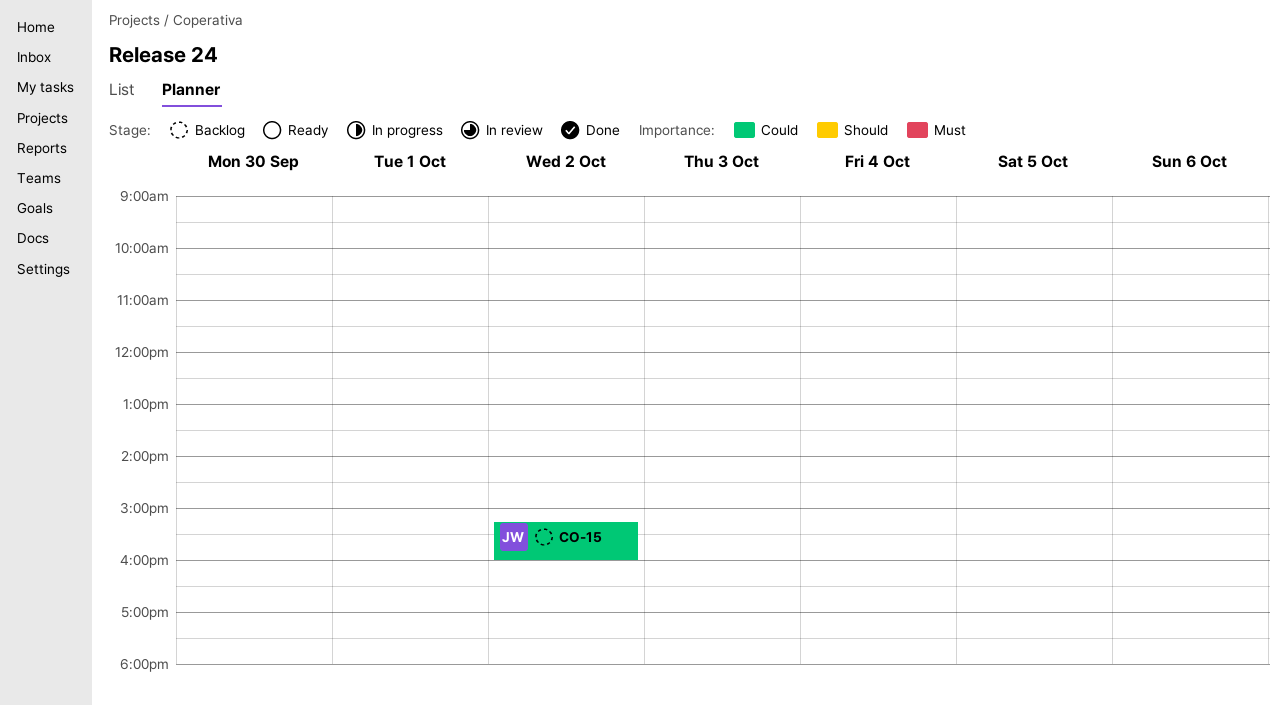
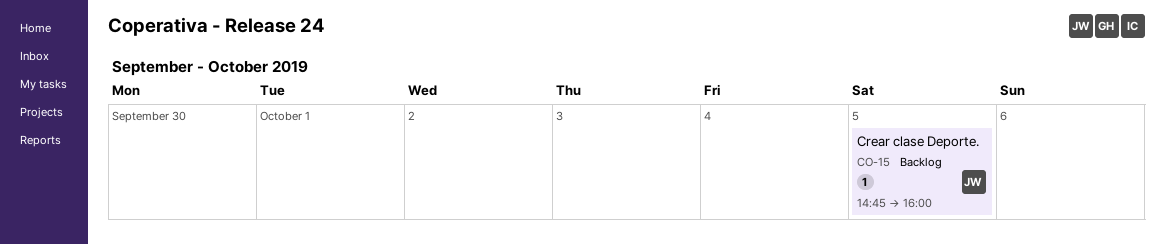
CO-15, day: Oct 2 -> Oct 5
CO-15, begins: 15:15 -> 14:45

